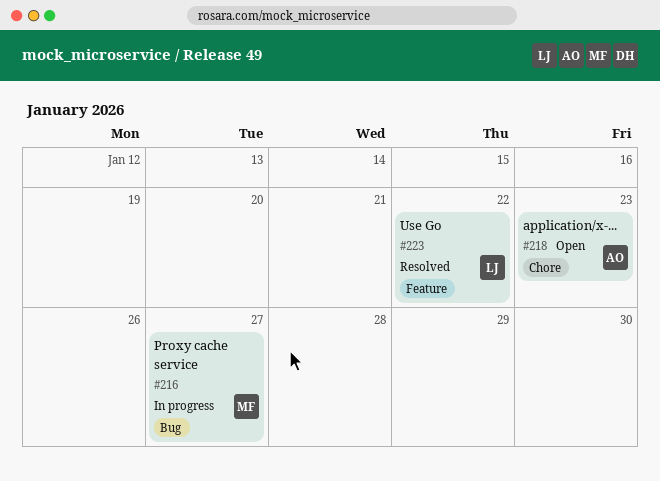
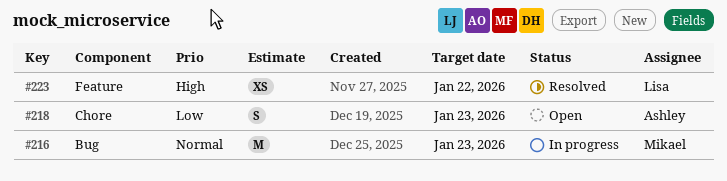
#216, due: Jan 27 -> Jan 23

